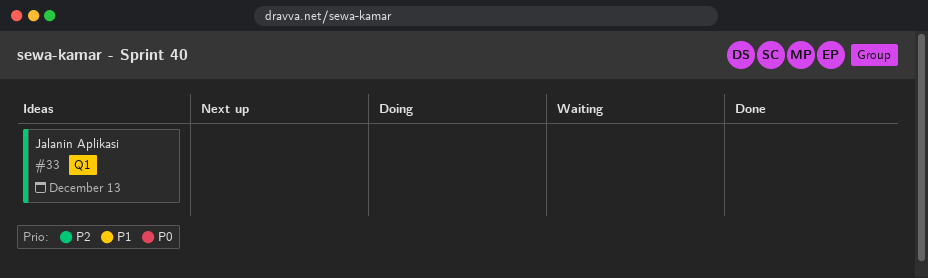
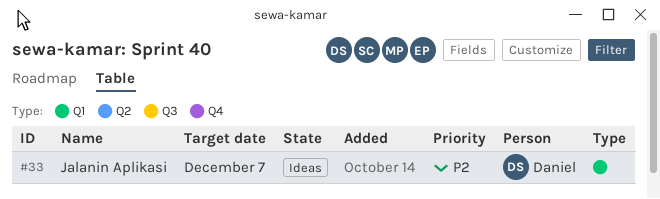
#33, due: Dec 13 -> Dec 7

